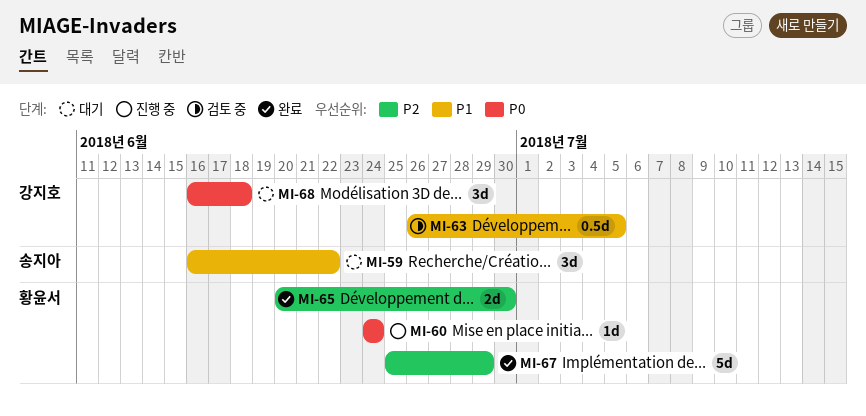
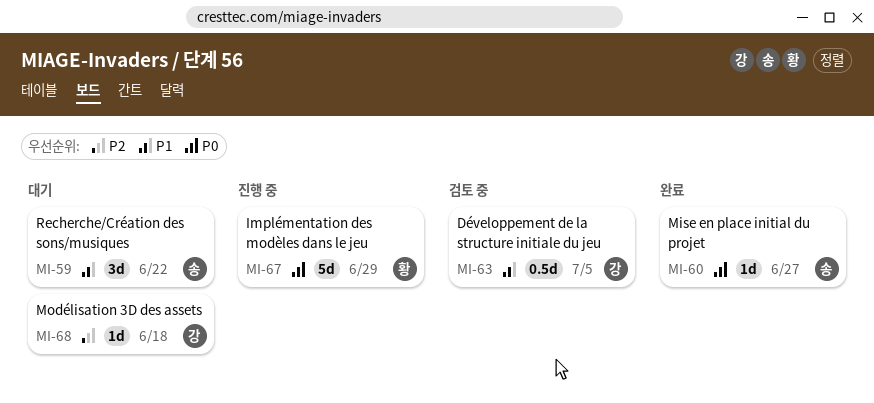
MI-60, status: 진행 중 -> 완료
MI-60, owner: 황윤서 -> 송지아
MI-60, due: Jun 24 -> Jun 27
MI-65: present -> none
MI-67, status: 완료 -> 진행 중
MI-67, priority: P2 -> P0
MI-68, priority: P0 -> P2
MI-68, estimate: 3d -> 1d

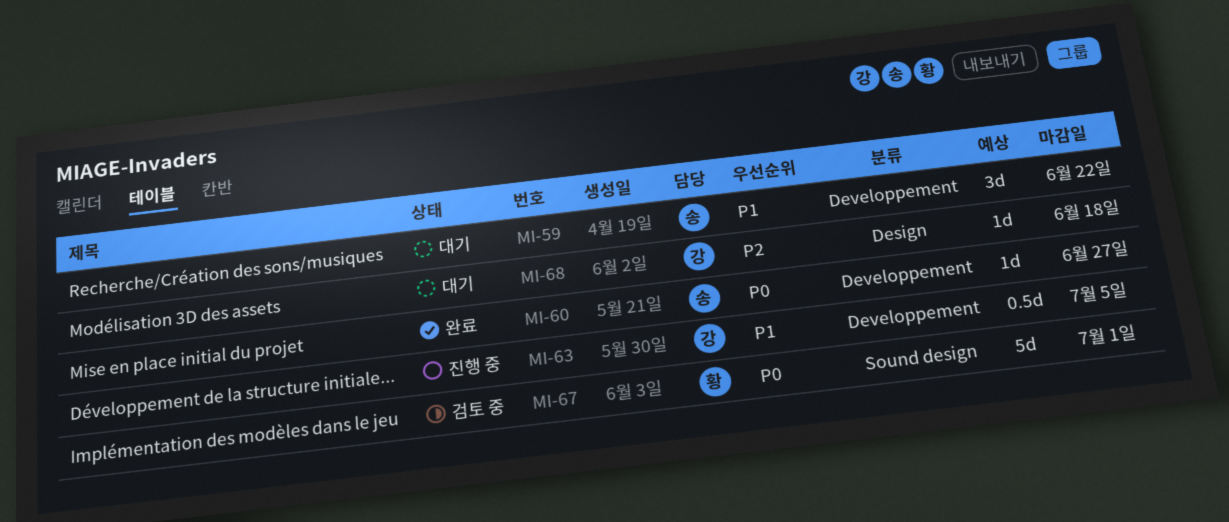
MI-63, status: 검토 중 -> 진행 중
MI-67, status: 진행 중 -> 검토 중
MI-67, due: Jun 29 -> Jul 1

